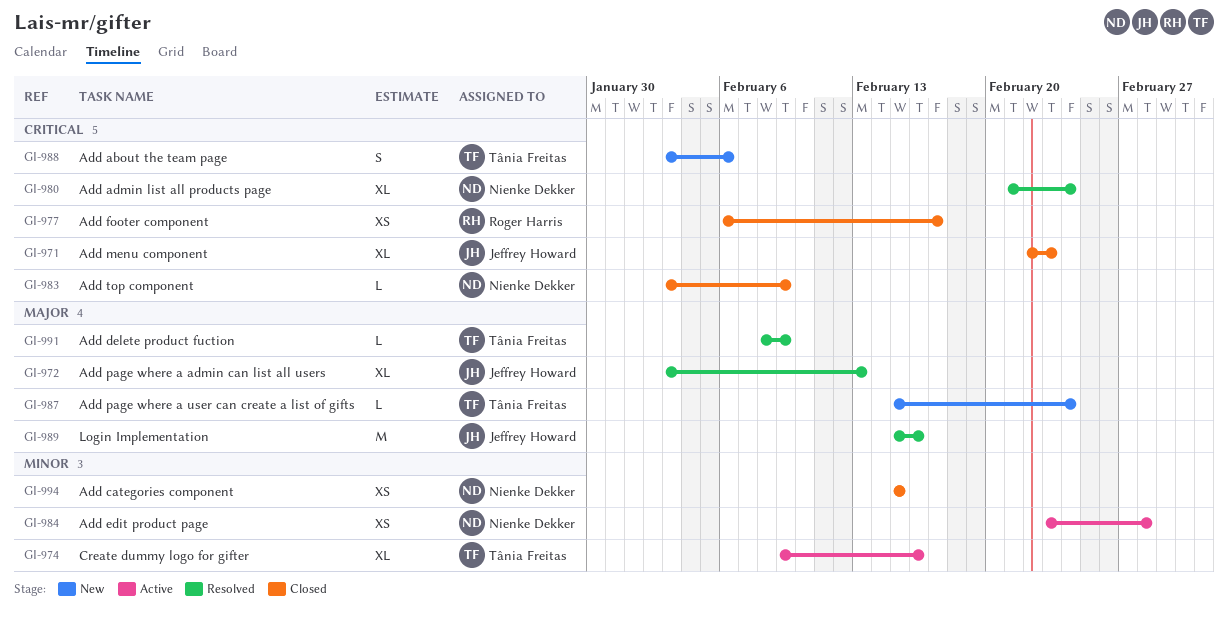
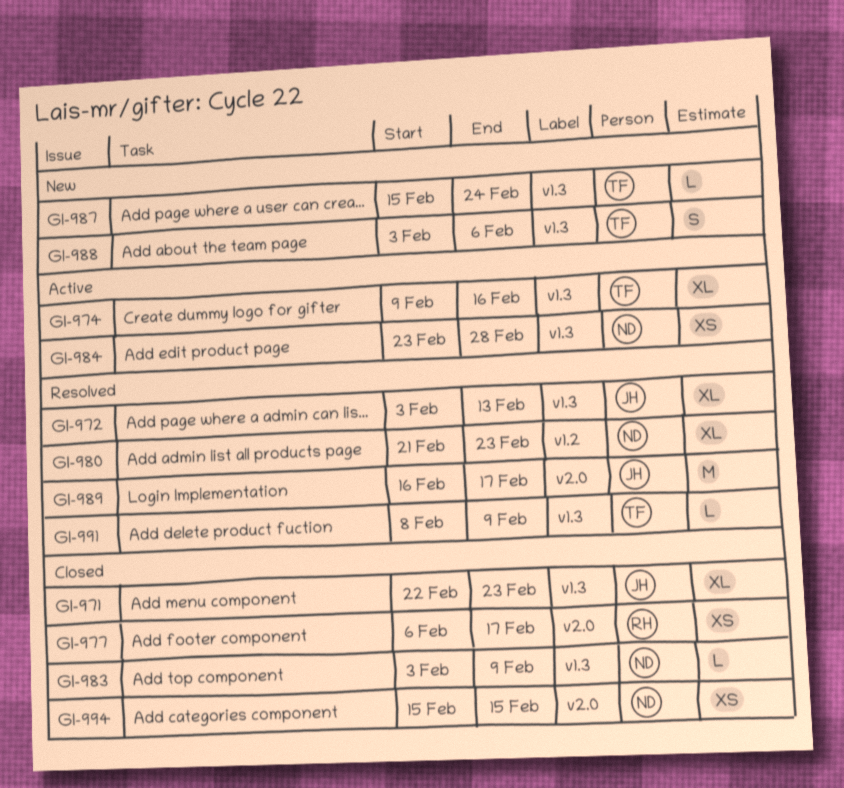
GI-980, due: Feb 24 -> Feb 23
GI-989, start: Feb 15 -> Feb 16
GI-989, due: Feb 16 -> Feb 17

